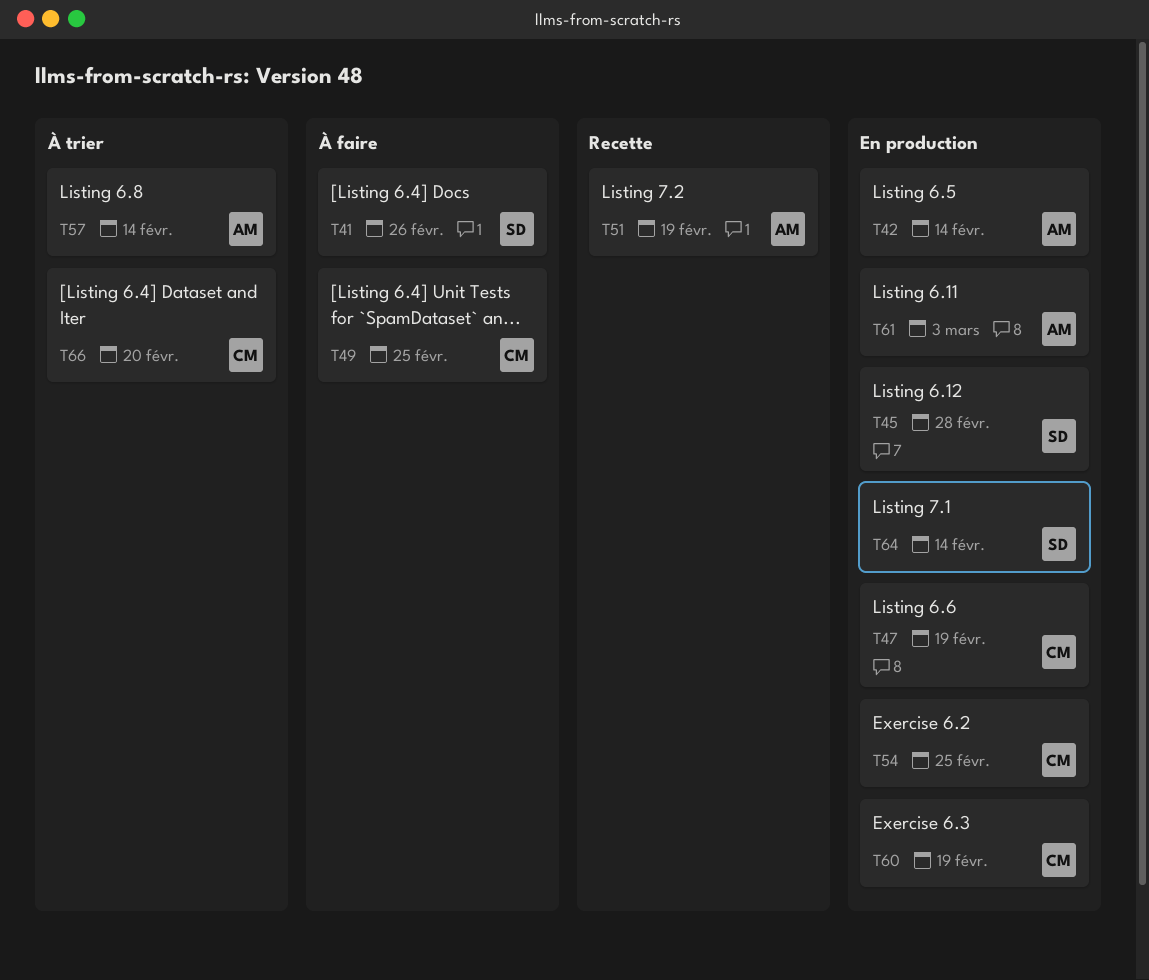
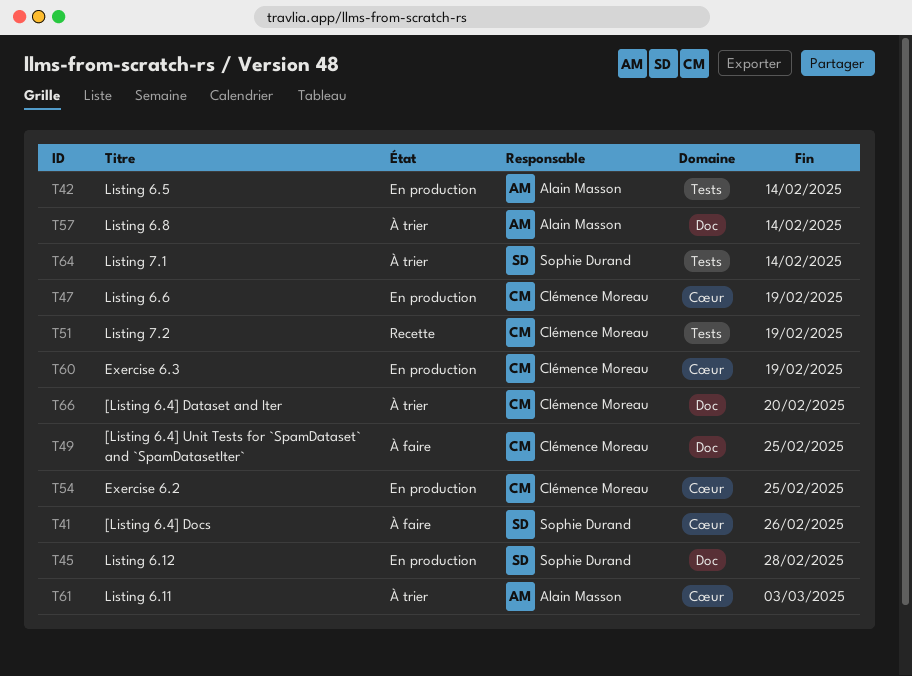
T51, owner: Alain Masson -> Clémence Moreau
T61, status: En production -> À trier
T64, status: En production -> À trier

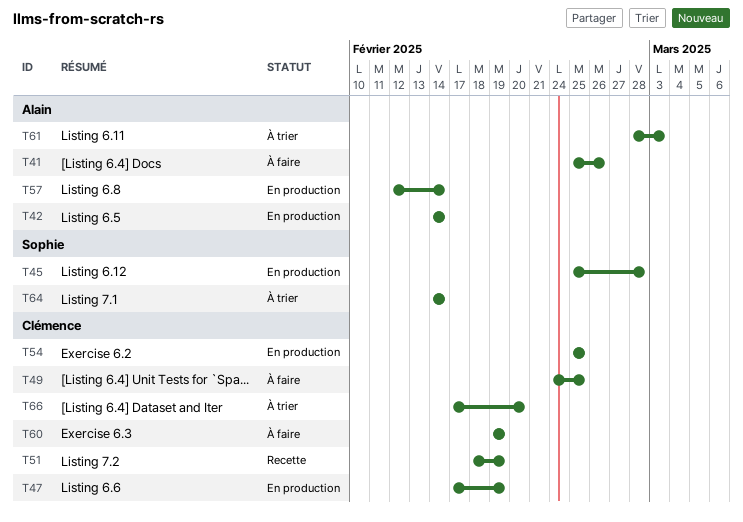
T41, owner: Sophie Durand -> Alain Masson
T57, status: À trier -> En production
T60, status: En production -> À faire

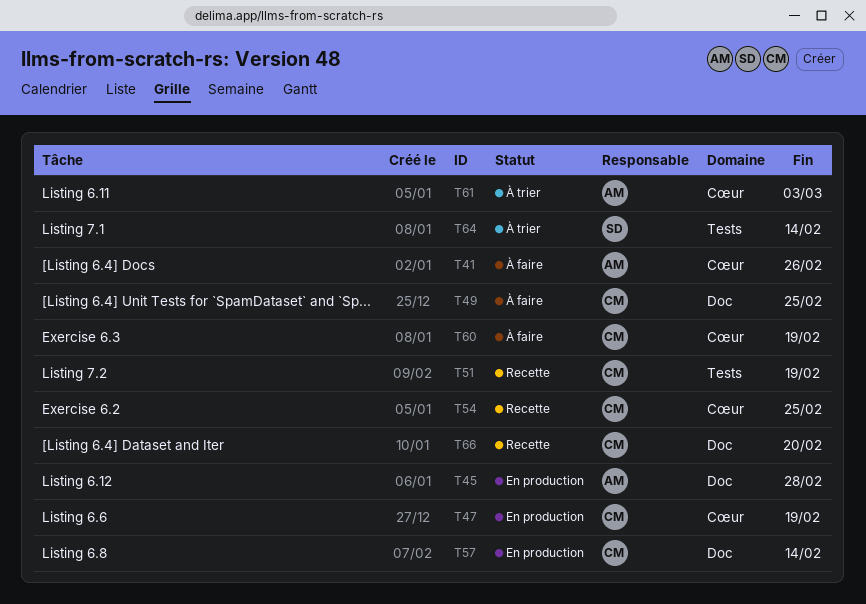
T42: present -> none
T45, owner: Sophie -> Alain
T54, status: En production -> Recette
T57, owner: Alain -> Clémence
T66, status: À trier -> Recette

